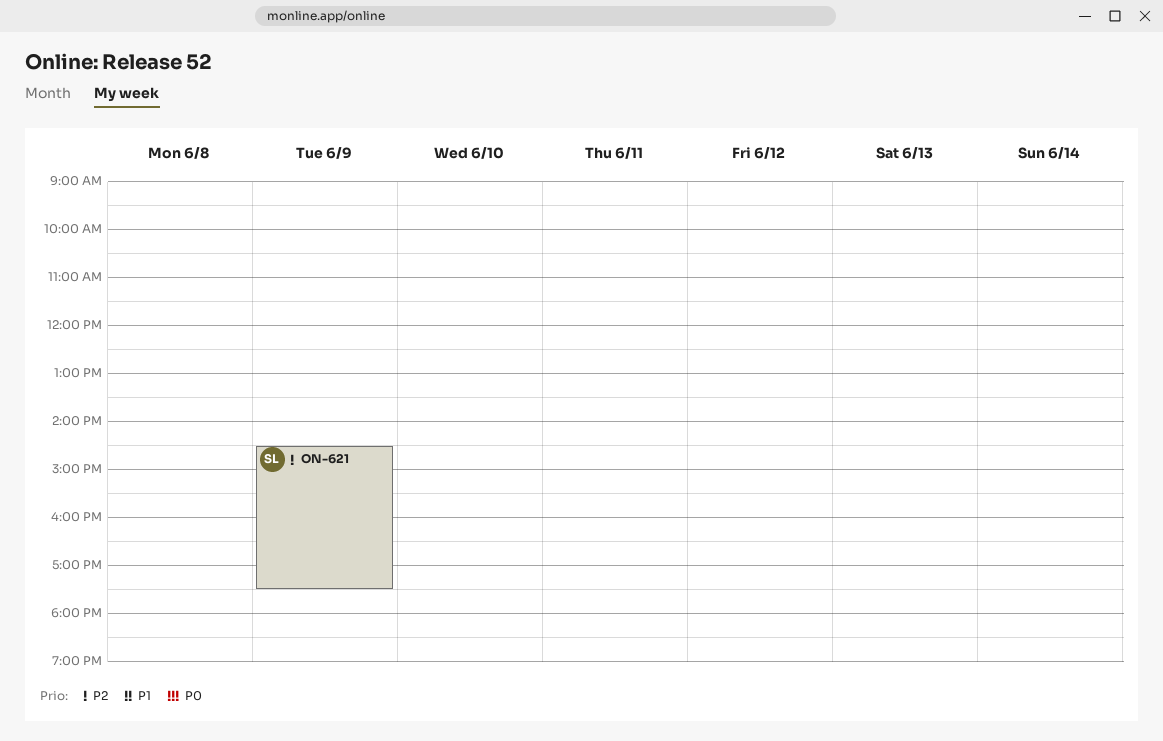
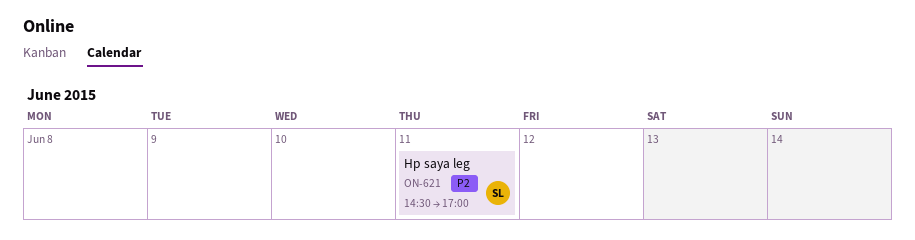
ON-621, day: Jun 9 -> Jun 11
ON-621, ends: 17:30 -> 17:00

